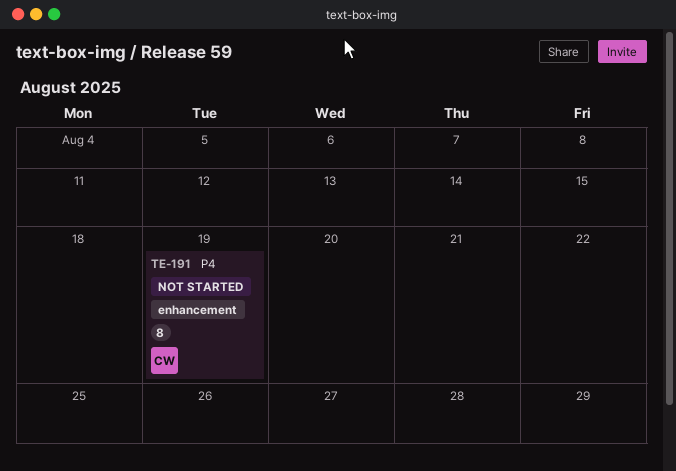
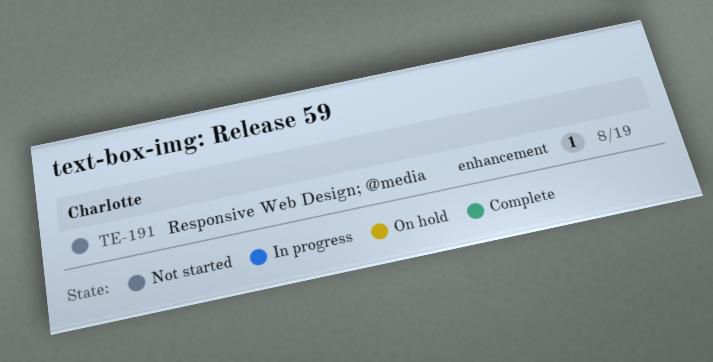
TE-191, estimate: 8 -> 1

